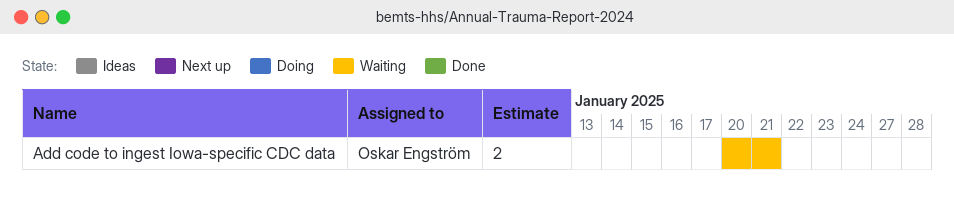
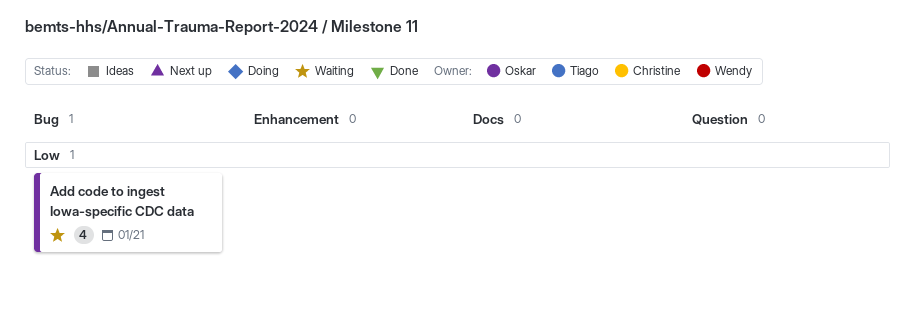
Add code to ingest Iowa-specific CDC data, estimate: 2 -> 4

